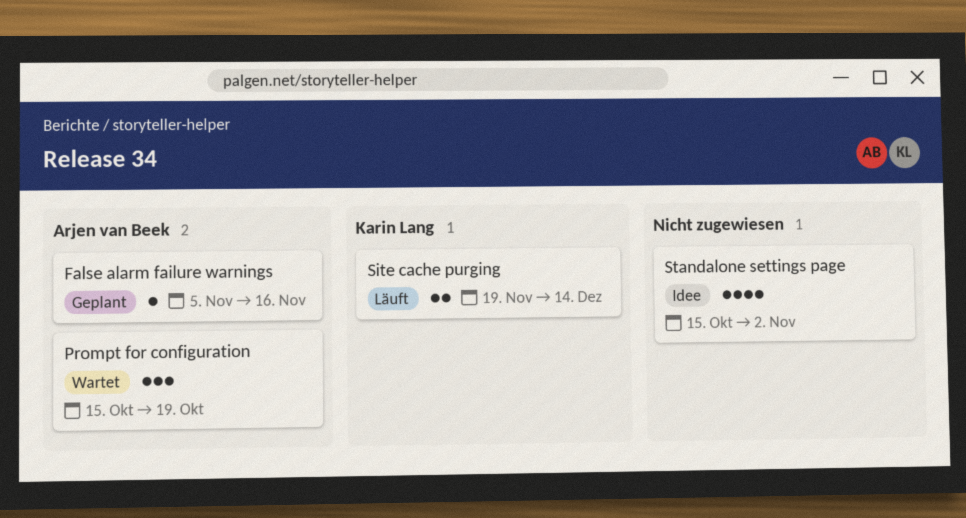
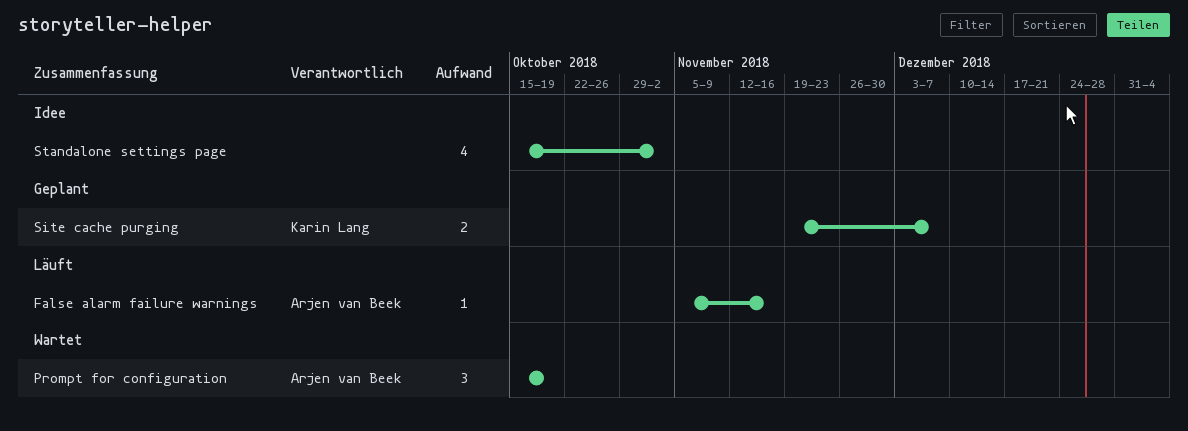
False alarm failure warnings, status: Geplant -> Läuft
Site cache purging, status: Läuft -> Geplant
Site cache purging, due: Dec 14 -> Dec 7

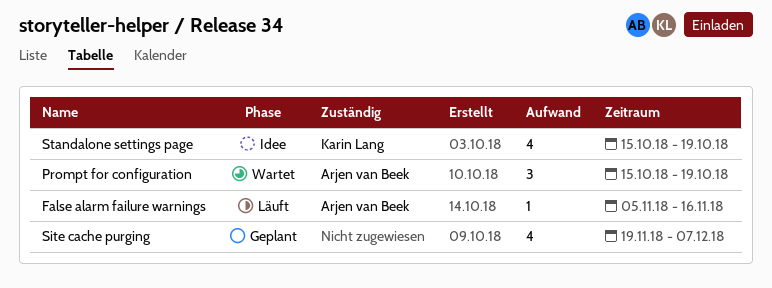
Site cache purging, owner: Karin Lang -> none
Site cache purging, estimate: 2 -> 4
Standalone settings page, owner: none -> Karin Lang
Standalone settings page, due: Nov 2 -> Oct 19

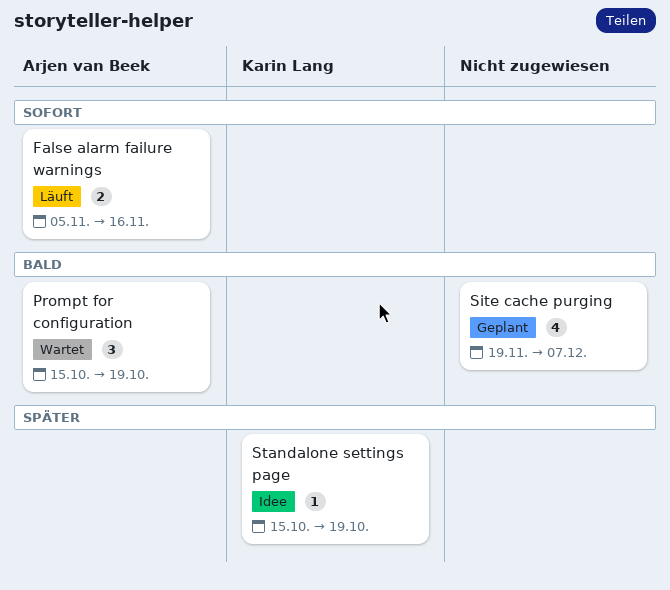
False alarm failure warnings, estimate: 1 -> 2
Standalone settings page, estimate: 4 -> 1

